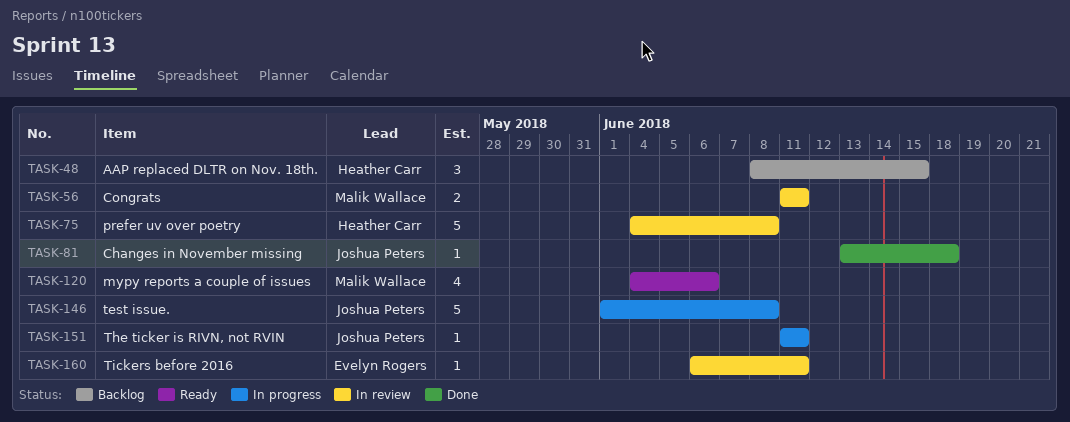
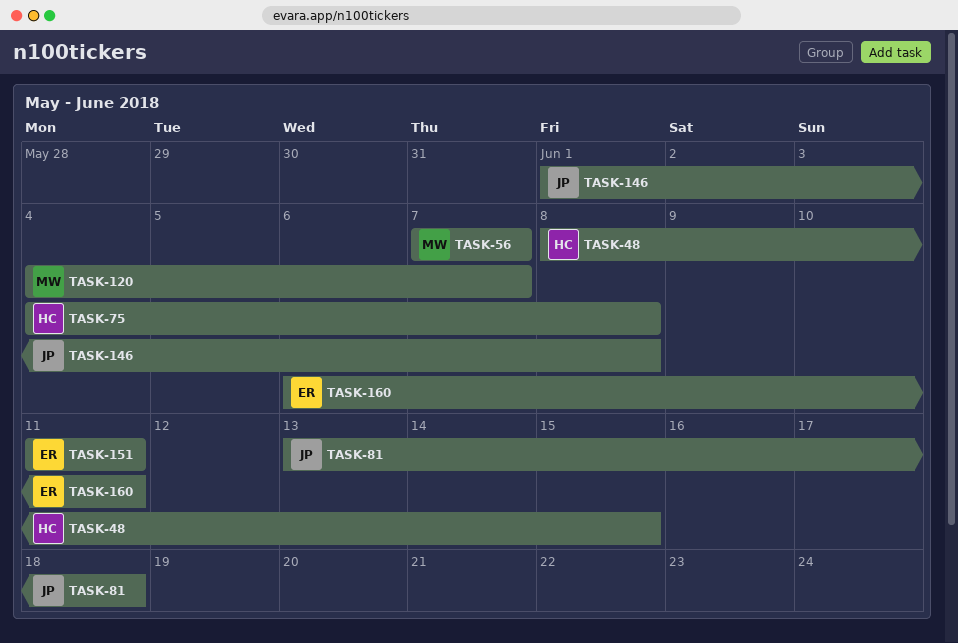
TASK-56, start: Jun 11 -> Jun 7
TASK-56, due: Jun 11 -> Jun 7
TASK-120, due: Jun 6 -> Jun 7
TASK-151, owner: Joshua Peters -> Evelyn Rogers

